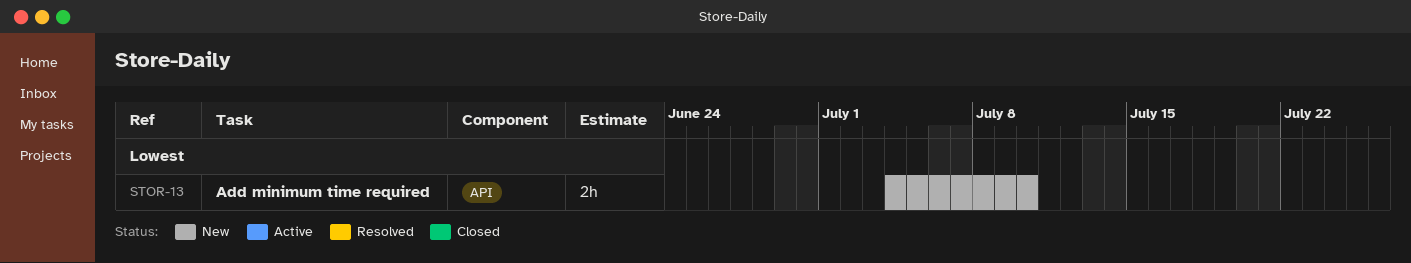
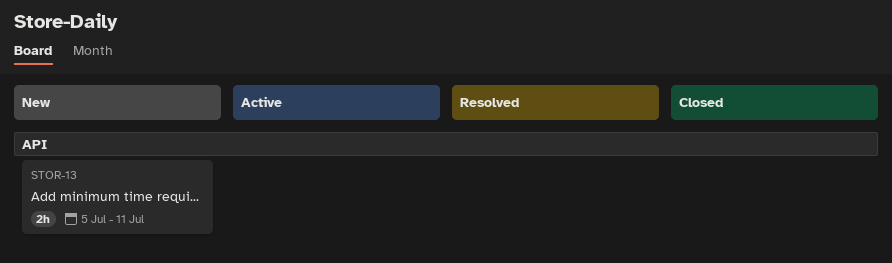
STOR-13, start: Jul 4 -> Jul 5
STOR-13, due: Jul 10 -> Jul 11

